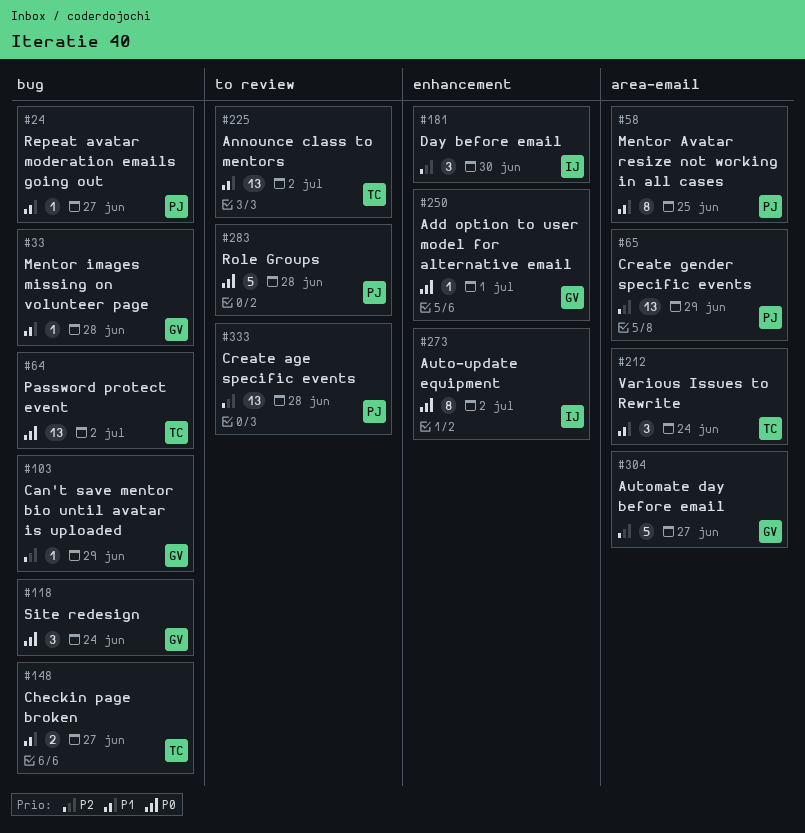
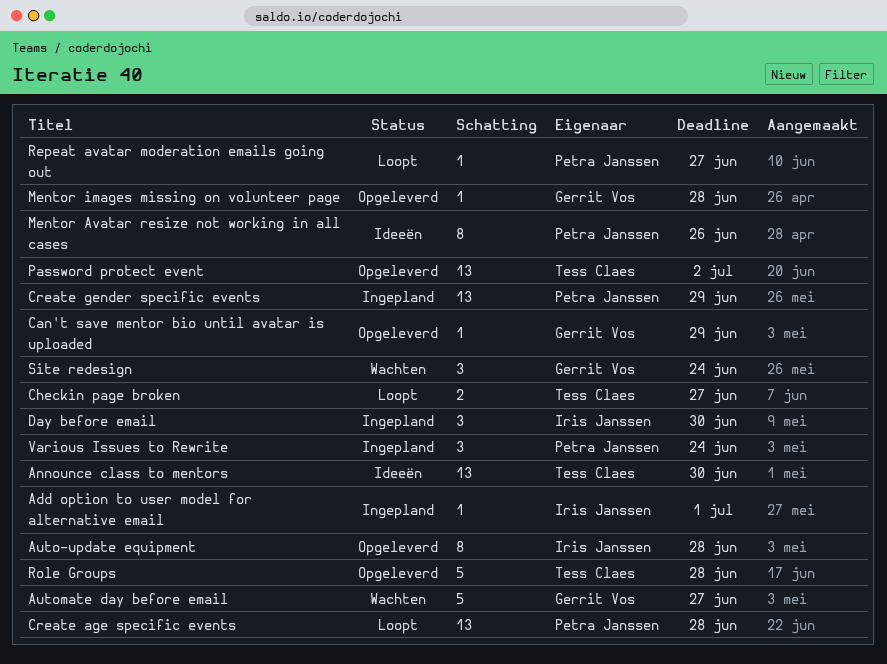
Add option to user model for alternative email, owner: Gerrit Vos -> Iris Janssen
Announce class to mentors, due: Jul 2 -> Jun 30
Auto-update equipment, due: Jul 2 -> Jun 28
Mentor Avatar resize not working in all cases, due: Jun 25 -> Jun 26
Role Groups, owner: Petra Janssen -> Tess Claes
Various Issues to Rewrite, owner: Tess Claes -> Petra Janssen

